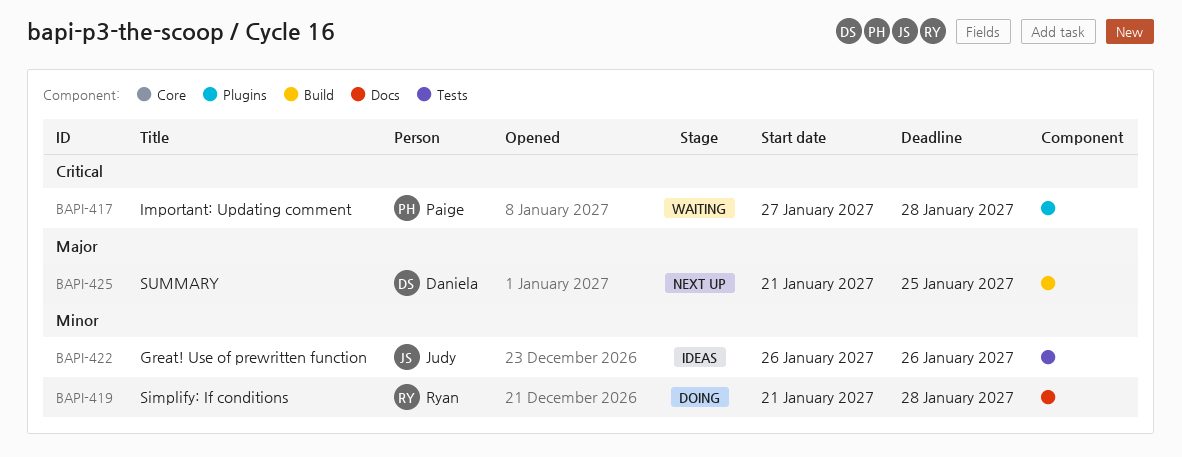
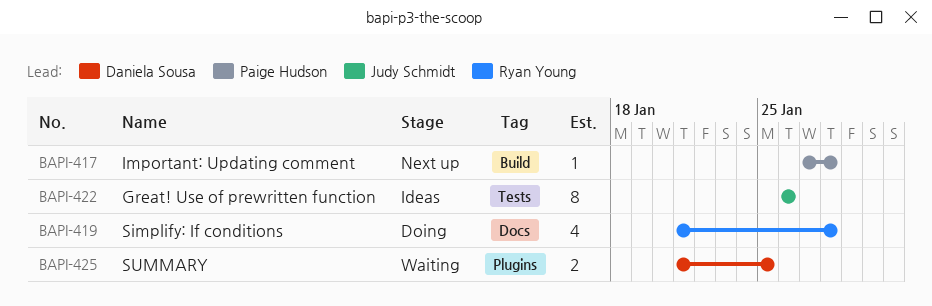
BAPI-417, status: Waiting -> Next up
BAPI-417, label: Plugins -> Build
BAPI-425, status: Next up -> Waiting
BAPI-425, label: Build -> Plugins

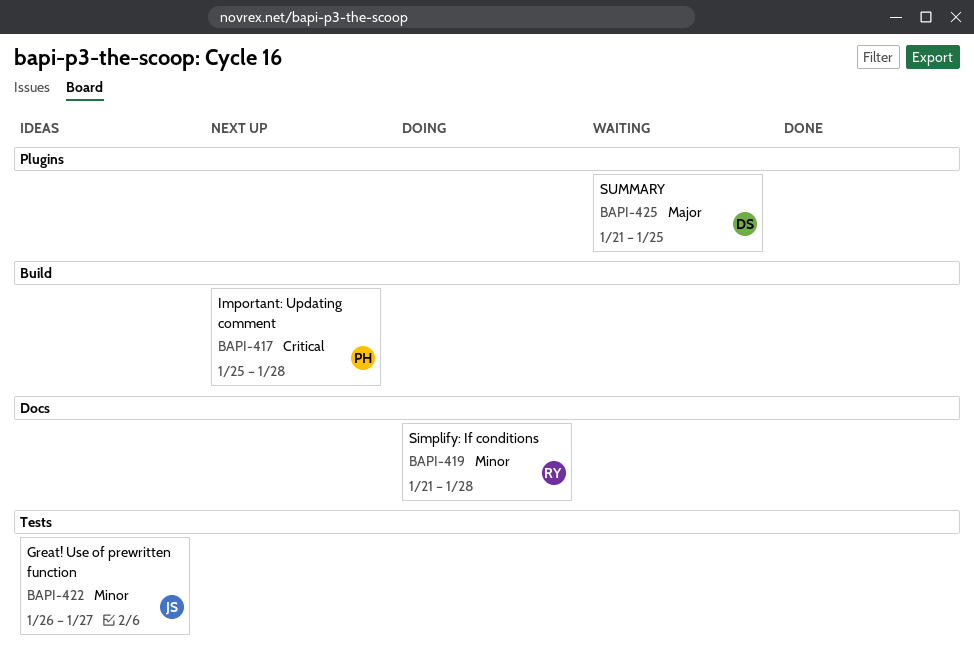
BAPI-417, start: Jan 27 -> Jan 25
BAPI-422, due: Jan 26 -> Jan 27

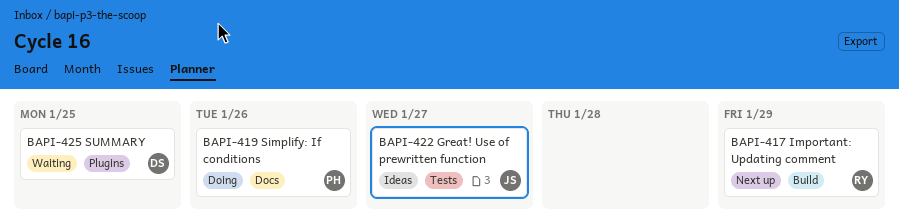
BAPI-417, owner: PH -> RY
BAPI-417, due: Jan 28 -> Jan 29
BAPI-419, owner: RY -> PH
BAPI-419, due: Jan 28 -> Jan 26

